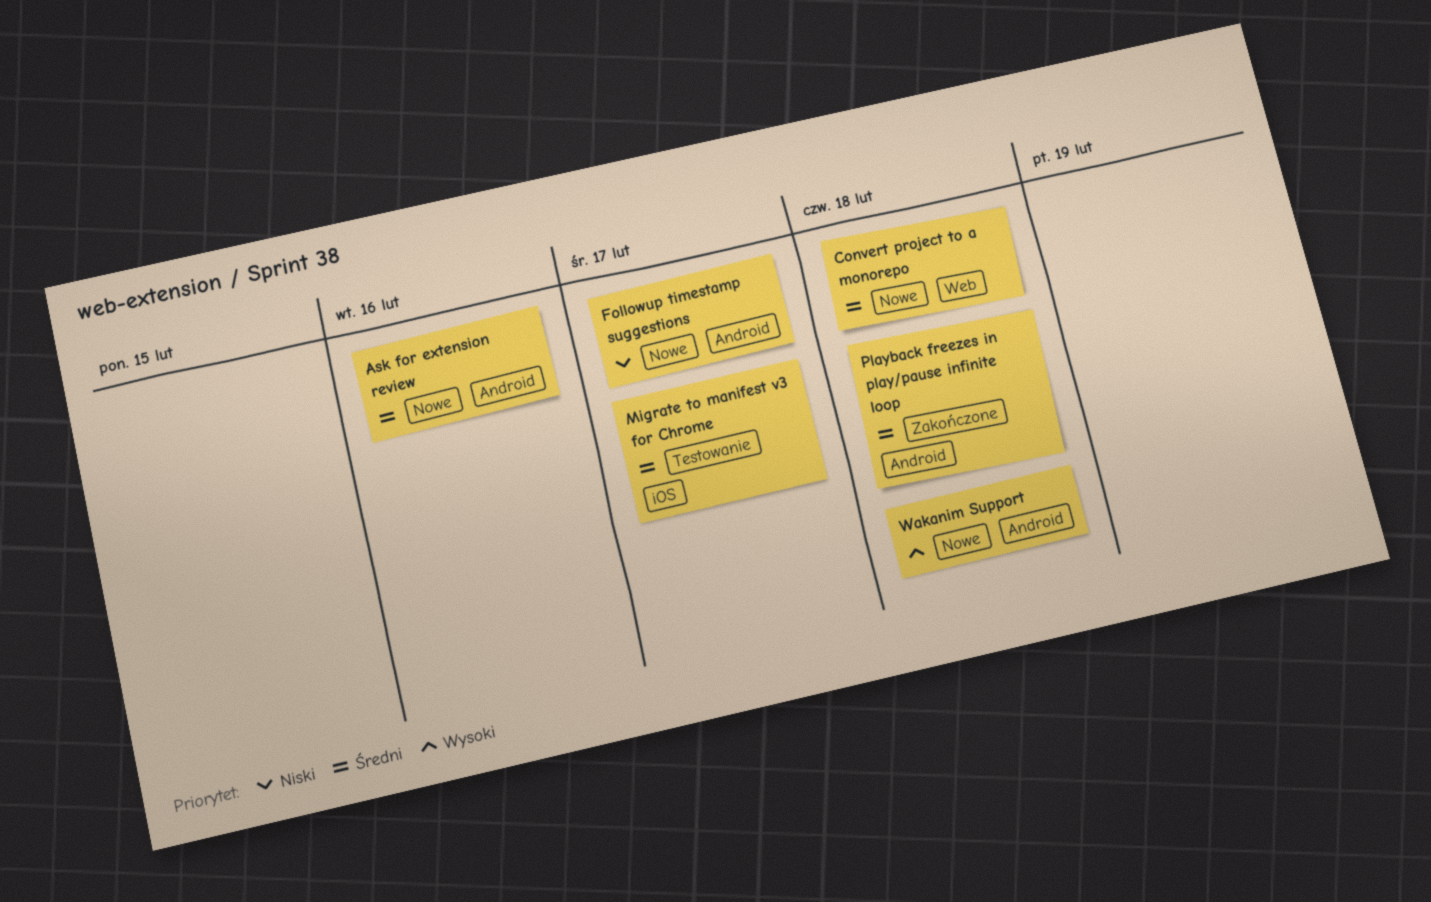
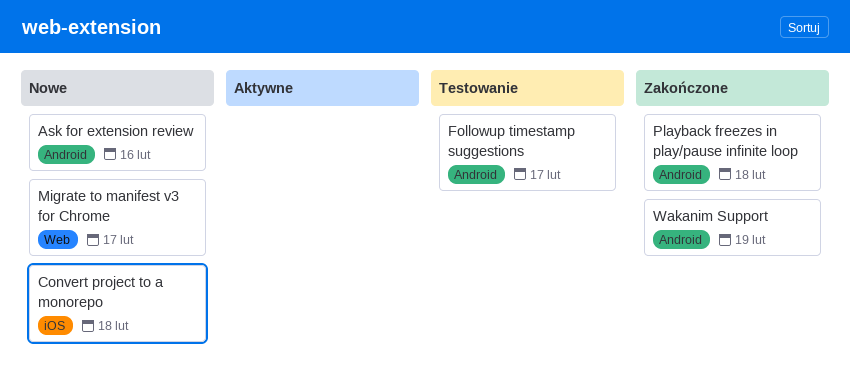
Convert project to a monorepo, label: Web -> iOS
Followup timestamp suggestions, status: Nowe -> Testowanie
Migrate to manifest v3 for Chrome, status: Testowanie -> Nowe
Migrate to manifest v3 for Chrome, label: iOS -> Web
Wakanim Support, status: Nowe -> Zakończone
Wakanim Support, due: Feb 18 -> Feb 19

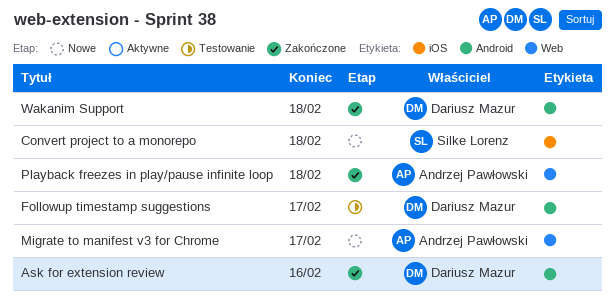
Ask for extension review, status: Nowe -> Zakończone
Playback freezes in play/pause infinite loop, label: Android -> Web
Wakanim Support, due: Feb 19 -> Feb 18

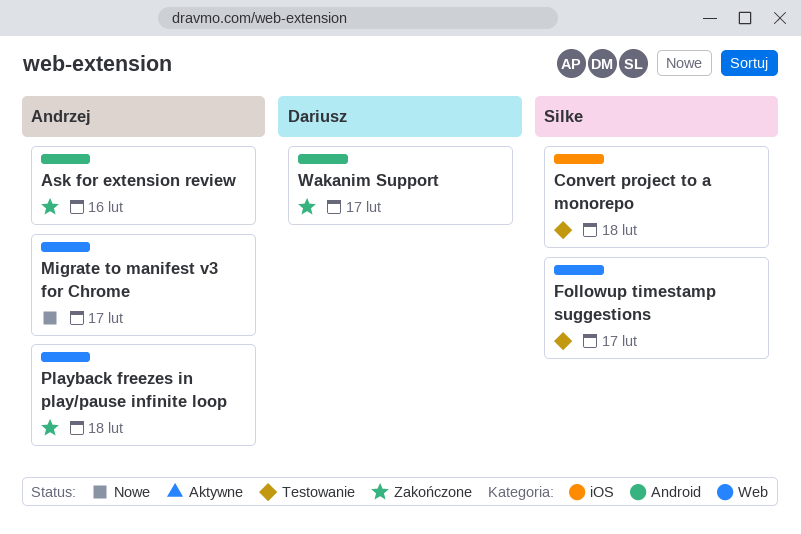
Ask for extension review, owner: Dariusz Mazur -> Andrzej Pawłowski
Convert project to a monorepo, status: Nowe -> Testowanie
Followup timestamp suggestions, owner: Dariusz Mazur -> Silke Lorenz
Followup timestamp suggestions, label: Android -> Web
Wakanim Support, due: Feb 18 -> Feb 17

